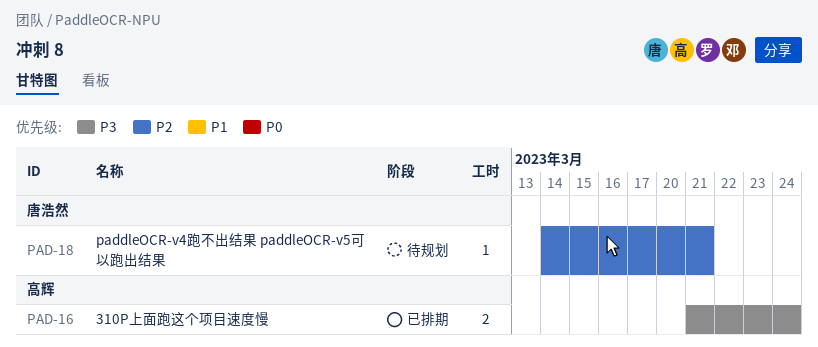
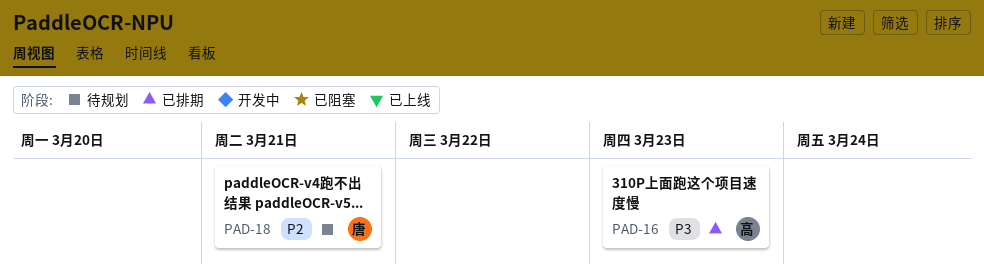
PAD-16, due: Mar 24 -> Mar 23

